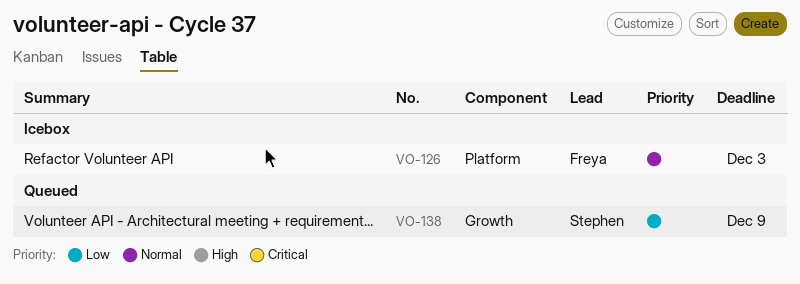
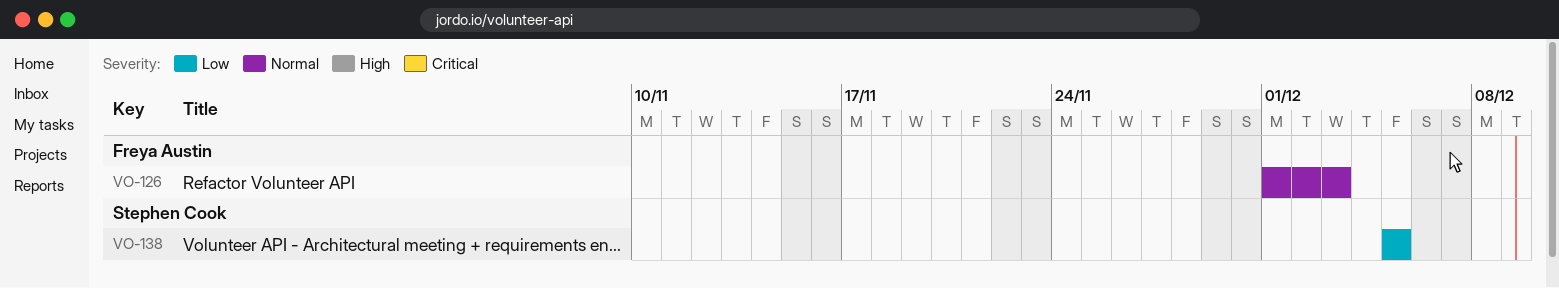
VO-138, due: Dec 9 -> Dec 5

